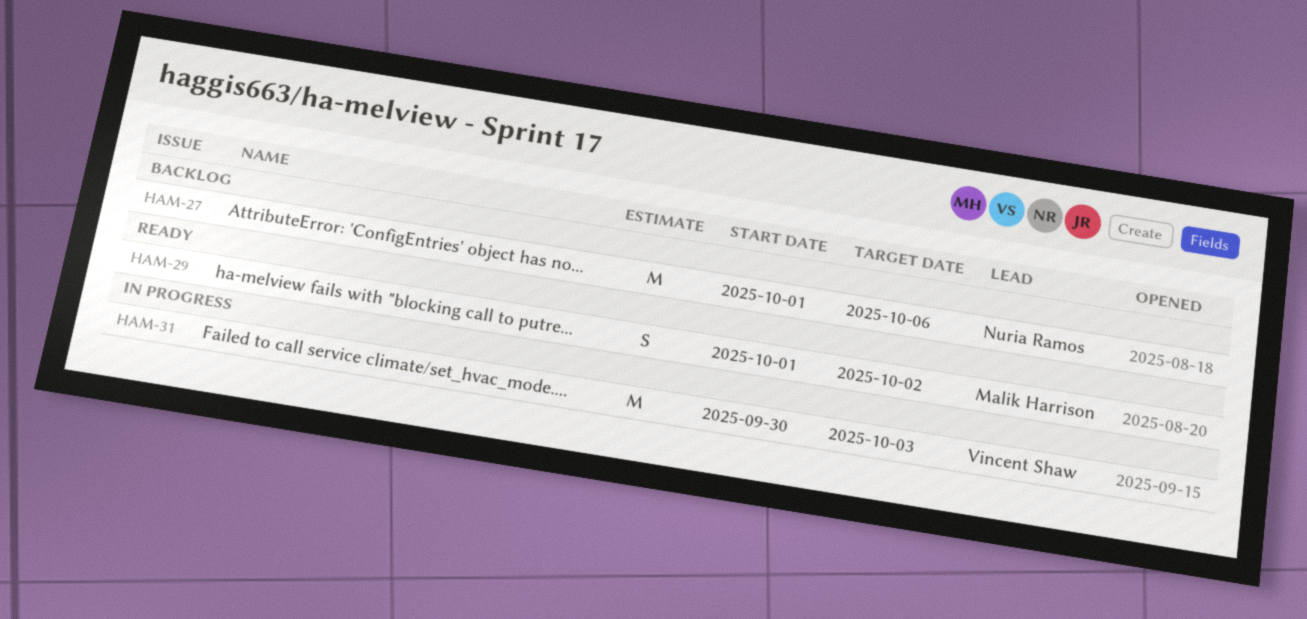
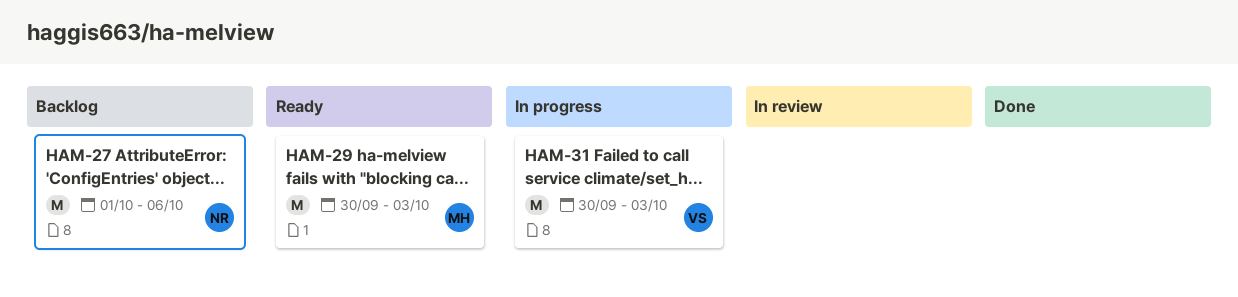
HAM-29, estimate: S -> M
HAM-29, start: Oct 1 -> Sep 30
HAM-29, due: Oct 2 -> Oct 3

